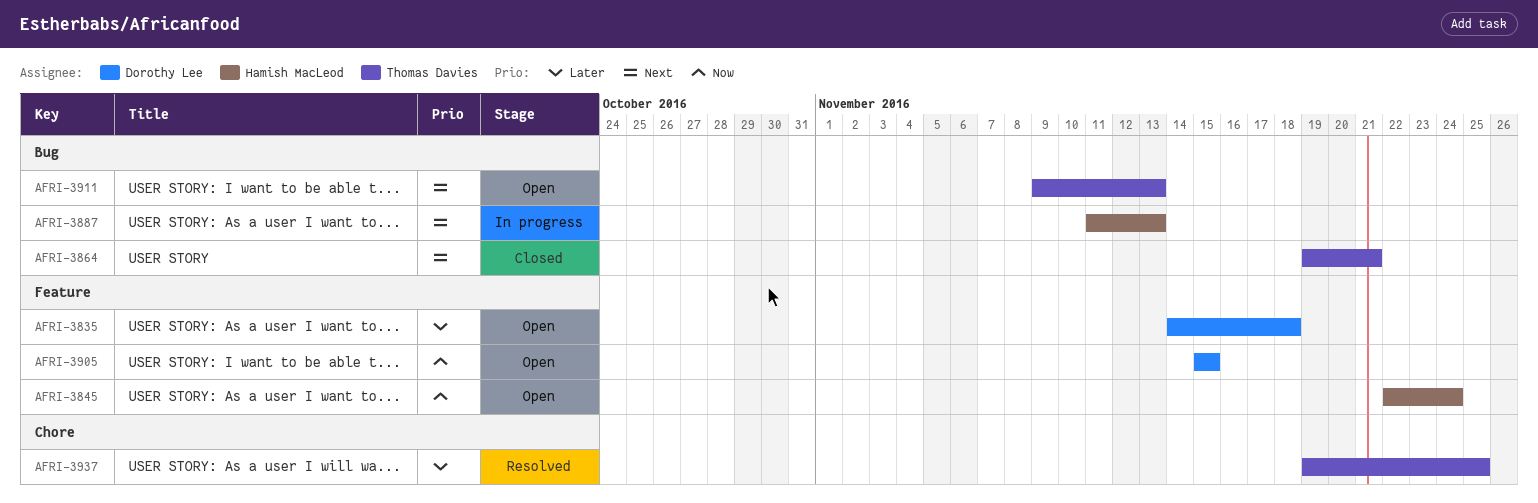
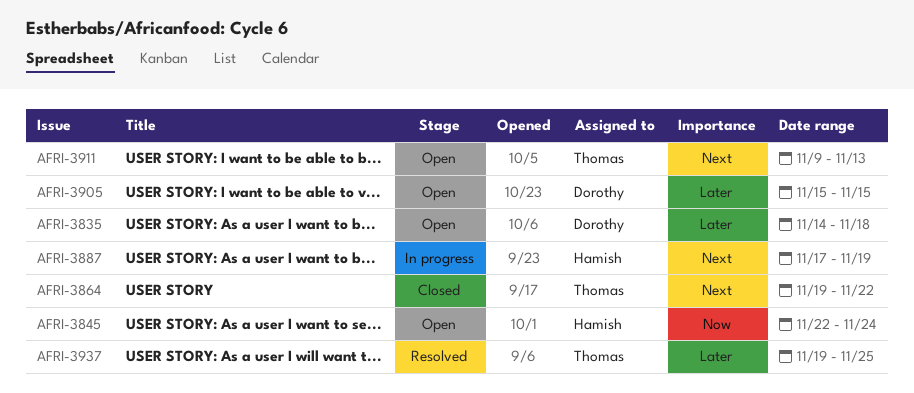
AFRI-3864, due: Nov 21 -> Nov 22
AFRI-3887, start: Nov 11 -> Nov 17
AFRI-3887, due: Nov 13 -> Nov 19
AFRI-3905, priority: Now -> Later

